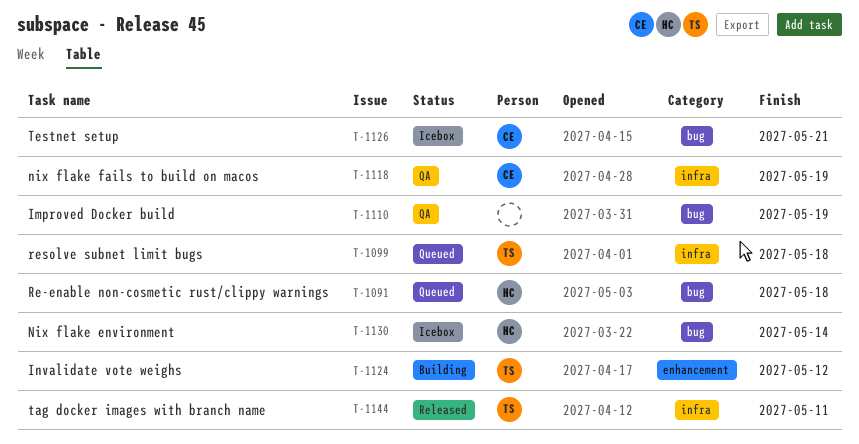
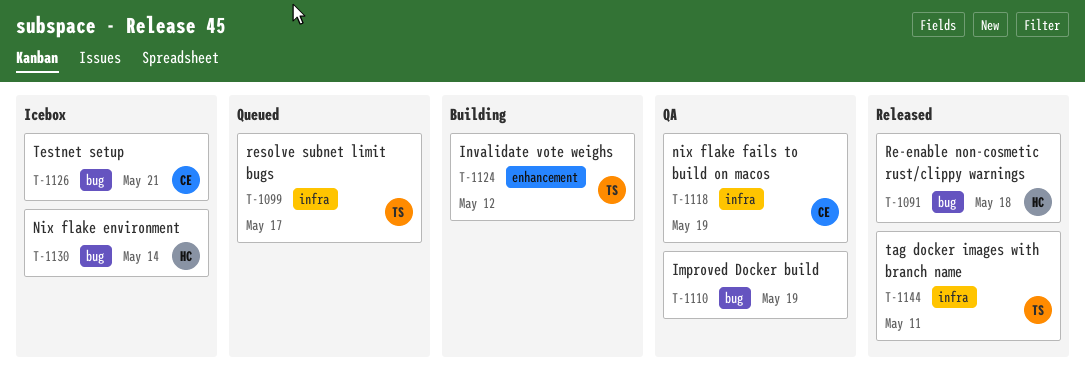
T-1091, status: Queued -> Released
T-1099, due: May 18 -> May 17

